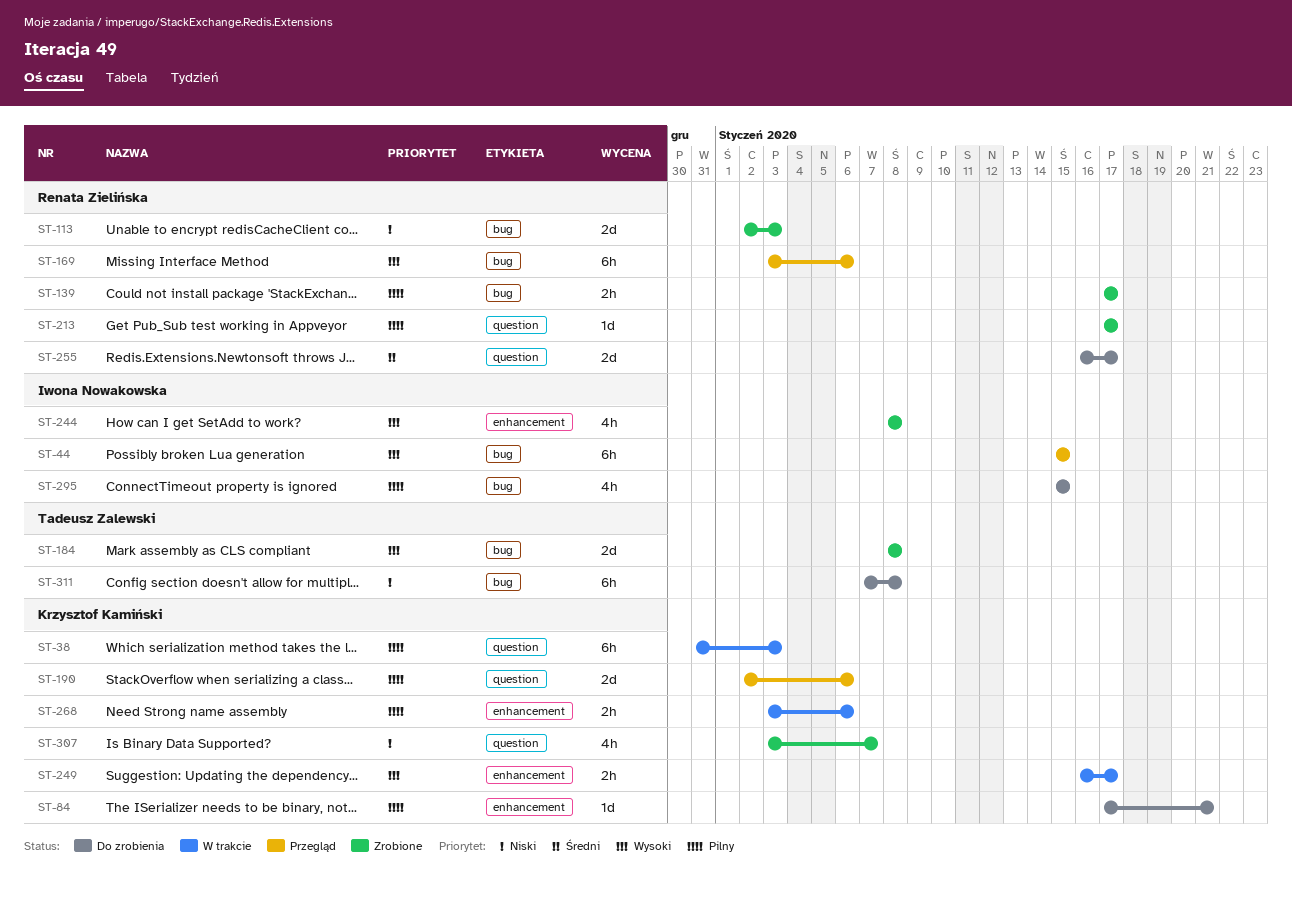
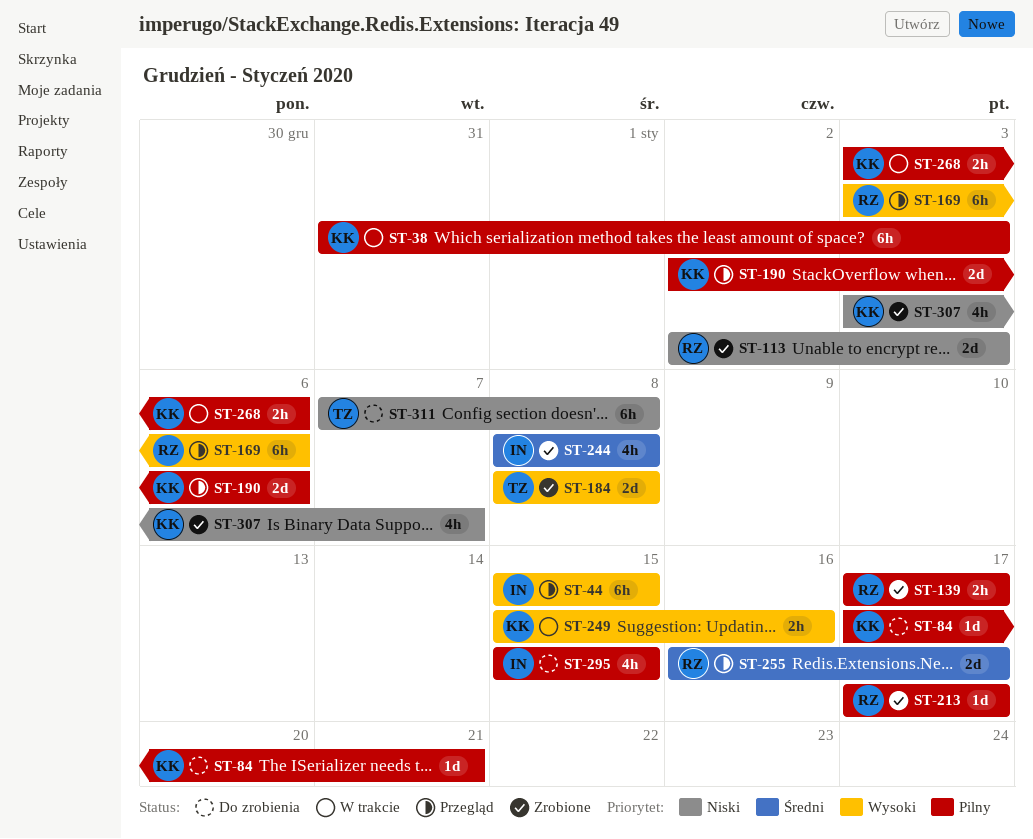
ST-244, priority: Wysoki -> Średni
ST-249, start: Jan 16 -> Jan 15
ST-249, due: Jan 17 -> Jan 16
ST-255, status: Do zrobienia -> Przegląd

